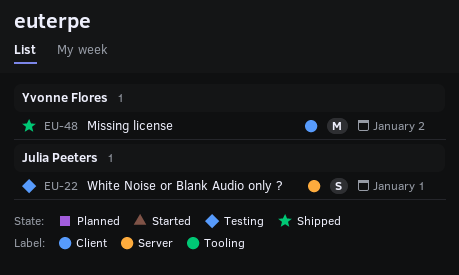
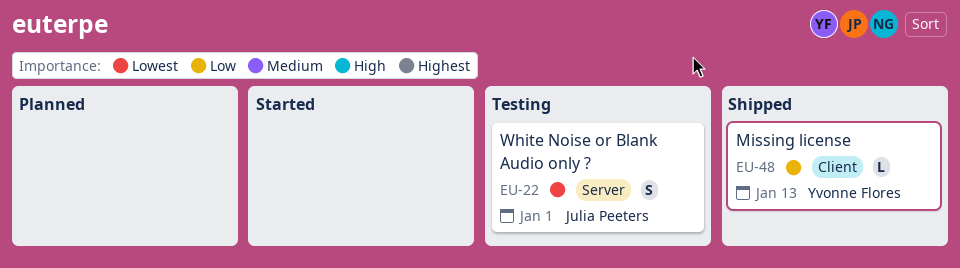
EU-48, estimate: M -> L
EU-48, due: Jan 2 -> Jan 13

